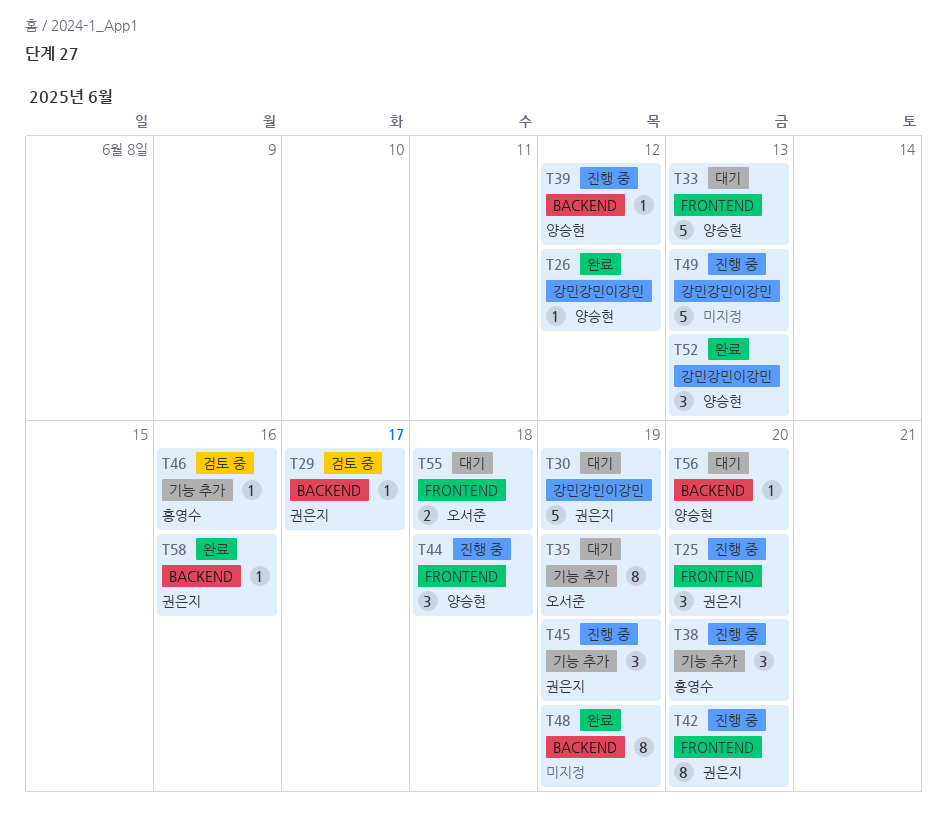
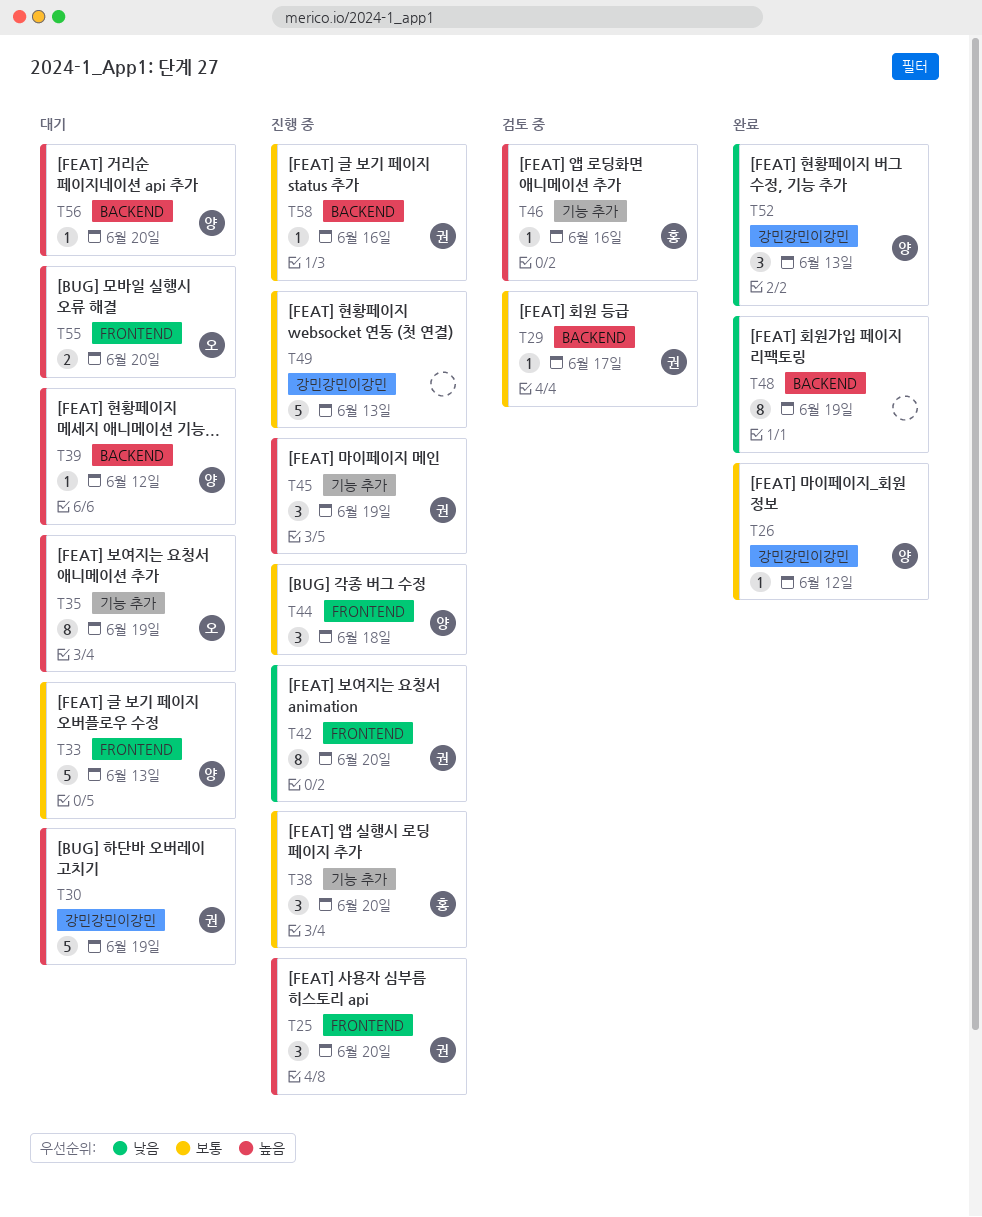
T39, status: 진행 중 -> 대기
T55, due: Jun 18 -> Jun 20
T58, status: 완료 -> 진행 중

